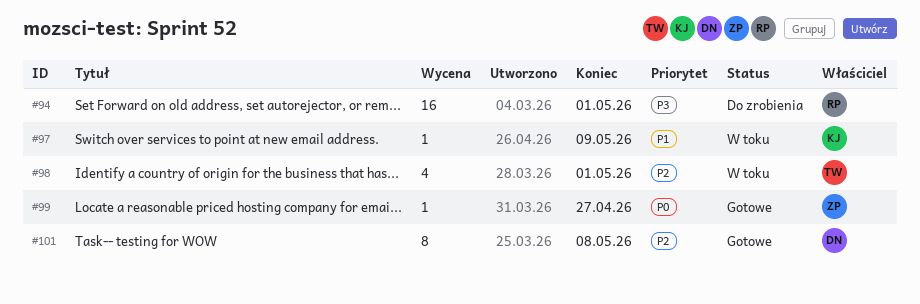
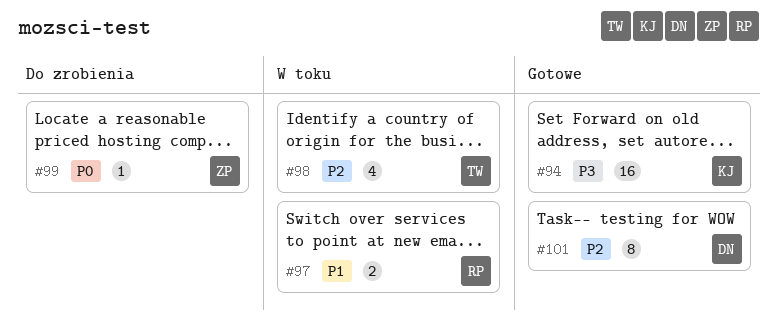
#94, status: Do zrobienia -> Gotowe
#94, owner: RP -> KJ
#97, owner: KJ -> RP
#97, estimate: 1 -> 2
#99, status: Gotowe -> Do zrobienia

